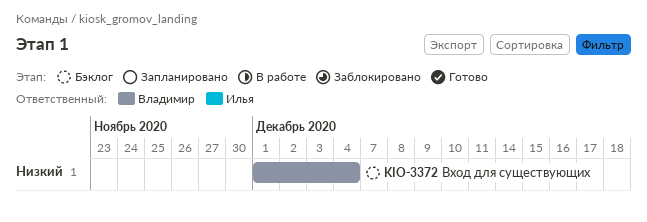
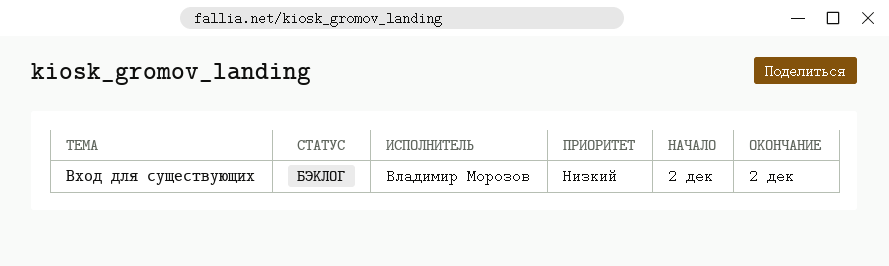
Вход для существующих, start: Dec 1 -> Dec 2
Вход для существующих, due: Dec 4 -> Dec 2

